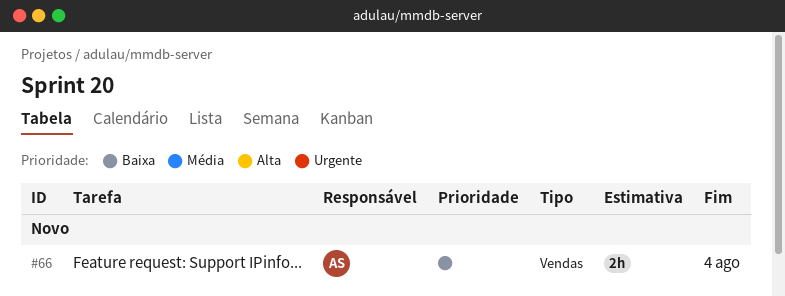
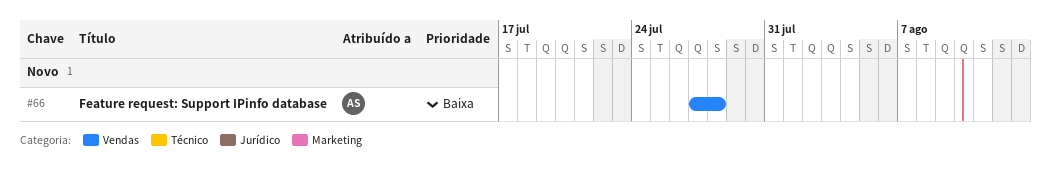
#66, due: Aug 4 -> Jul 28

